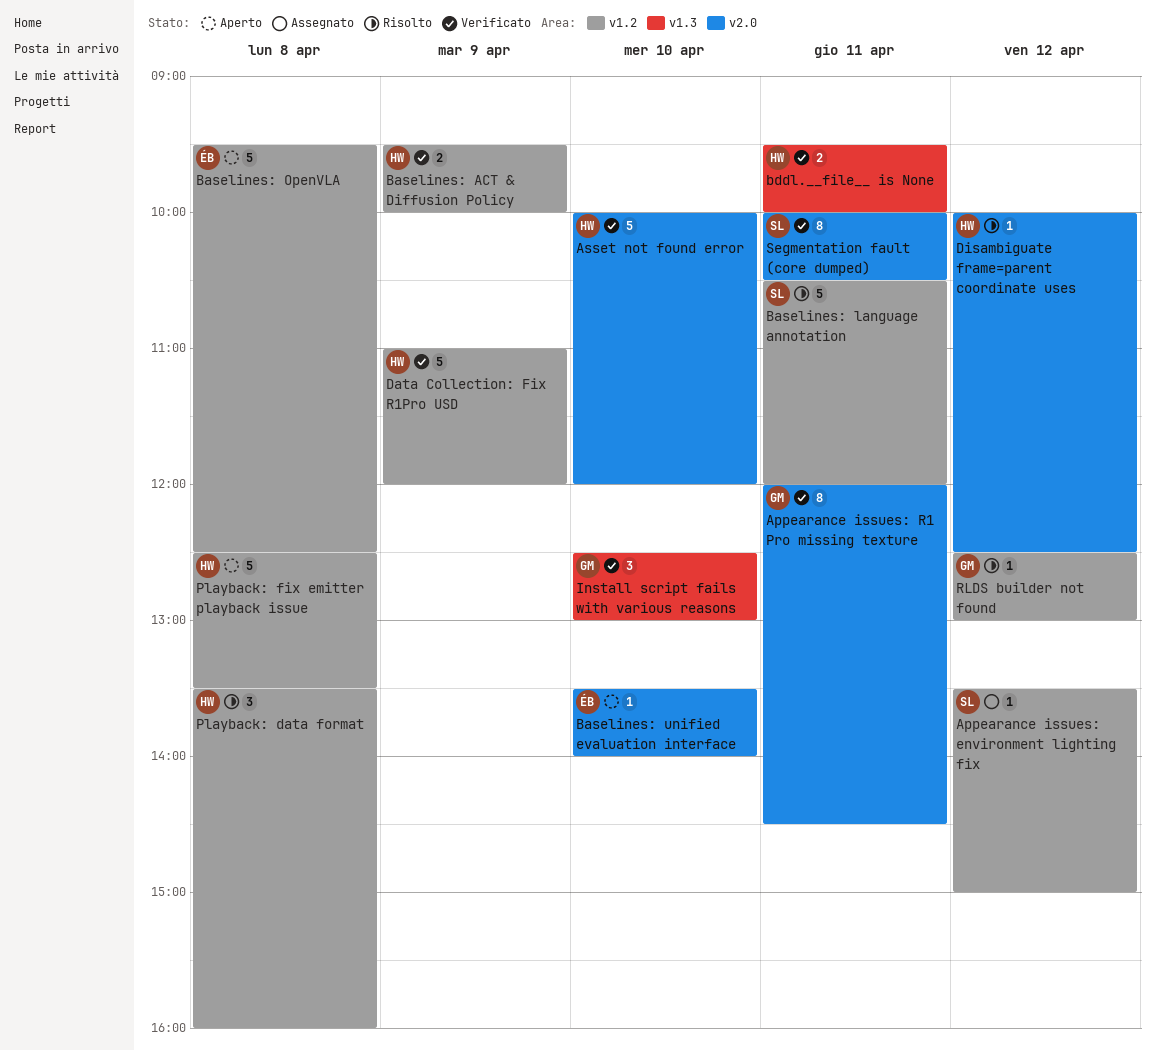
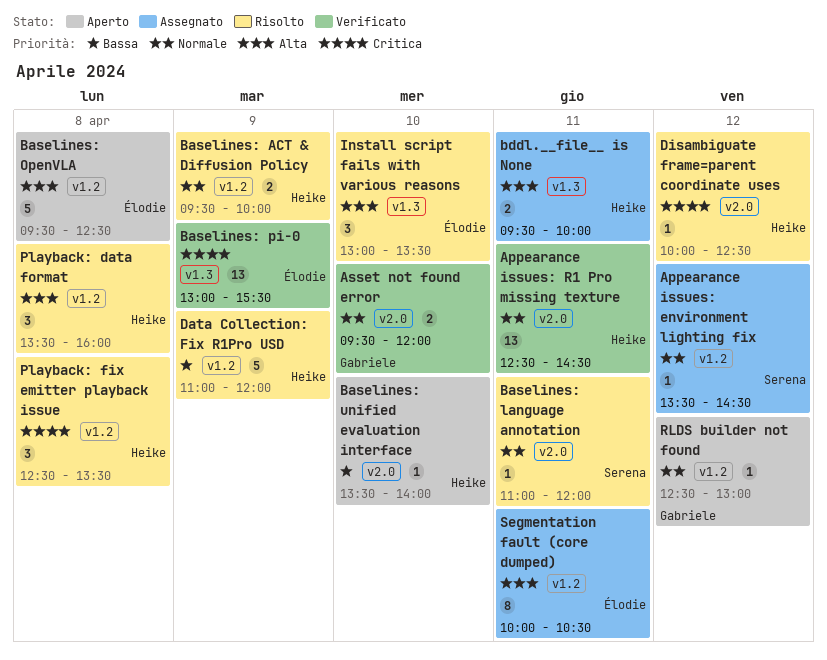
Appearance issues: environment lighting fix, ends: 15:00 -> 14:30
Appearance issues: R1 Pro missing texture, owner: Gabriele -> Heike
Appearance issues: R1 Pro missing texture, estimate: 8 -> 13
Appearance issues: R1 Pro missing texture, begins: 12:00 -> 12:30
Asset not found error, owner: Heike -> Gabriele
Asset not found error, estimate: 5 -> 2
Asset not found error, begins: 10:00 -> 09:30
Baselines: ACT & Diffusion Policy, status: Verificato -> Risolto
Baselines: language annotation, label: v1.2 -> v2.0
Baselines: language annotation, estimate: 5 -> 1
Baselines: language annotation, begins: 10:30 -> 11:00
Baselines: pi-0: none -> present
Baselines: unified evaluation interface, owner: Élodie -> Heike
bddl.__file__ is None, status: Verificato -> Assegnato
Data Collection: Fix R1Pro USD, status: Verificato -> Risolto
Install script fails with various reasons, status: Verificato -> Risolto
Install script fails with various reasons, owner: Gabriele -> Élodie
Install script fails with various reasons, begins: 12:30 -> 13:00
Install script fails with various reasons, ends: 13:00 -> 13:30
Playback: fix emitter playback issue, status: Aperto -> Risolto
Playback: fix emitter playback issue, estimate: 5 -> 3
RLDS builder not found, status: Risolto -> Aperto
Segmentation fault (core dumped), status: Verificato -> Assegnato
Segmentation fault (core dumped), owner: Serena -> Élodie
Segmentation fault (core dumped), label: v2.0 -> v1.2

